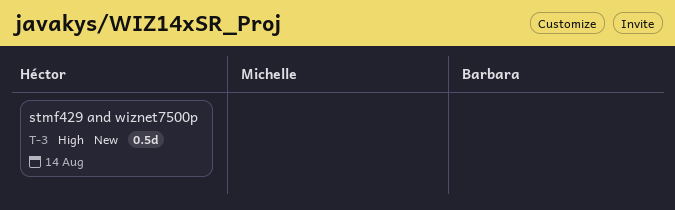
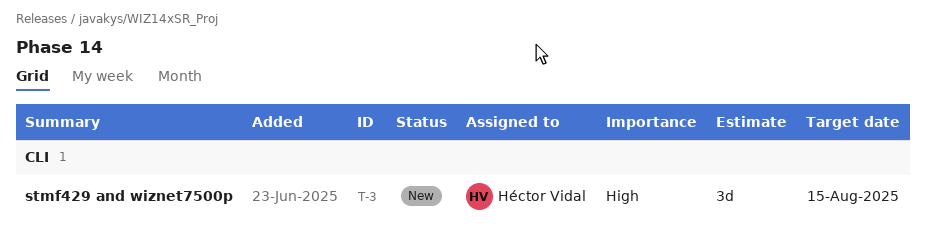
T-3, estimate: 0.5d -> 3d
T-3, due: Aug 14 -> Aug 15

